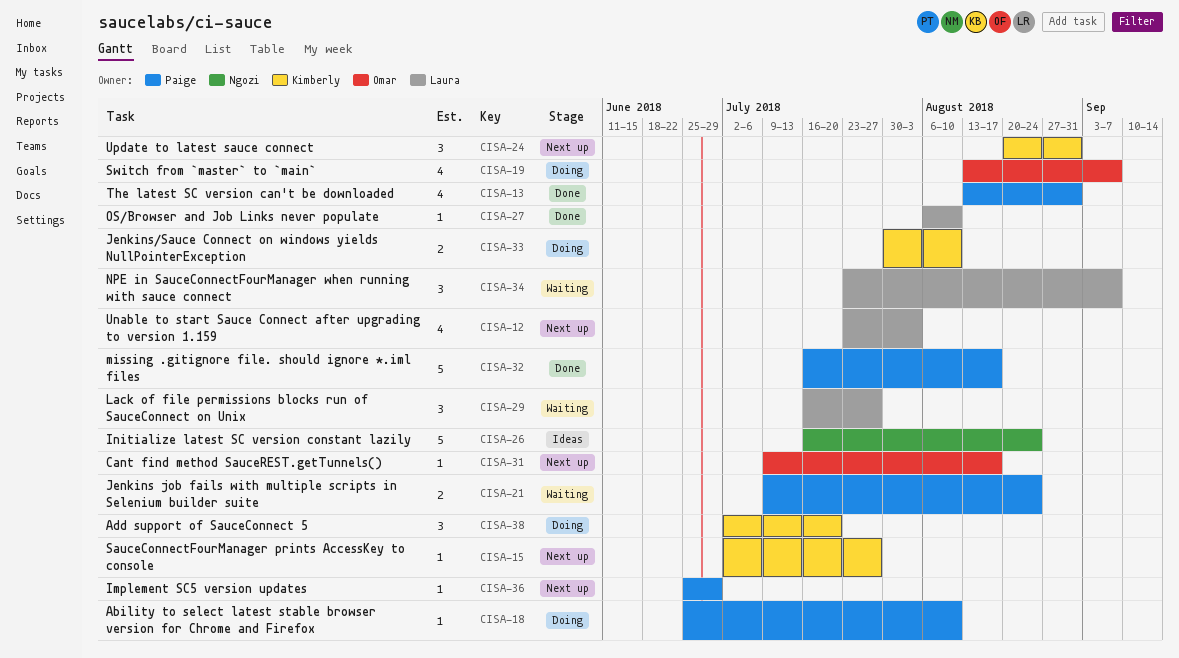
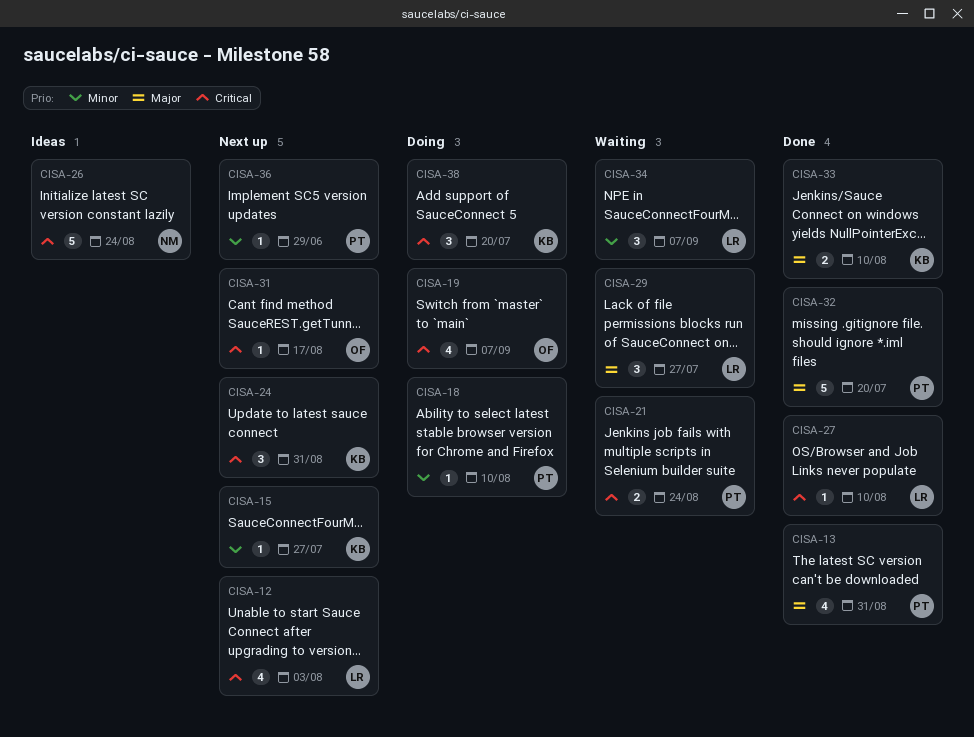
CISA-32, due: Aug 17 -> Jul 20
CISA-33, status: Doing -> Done

